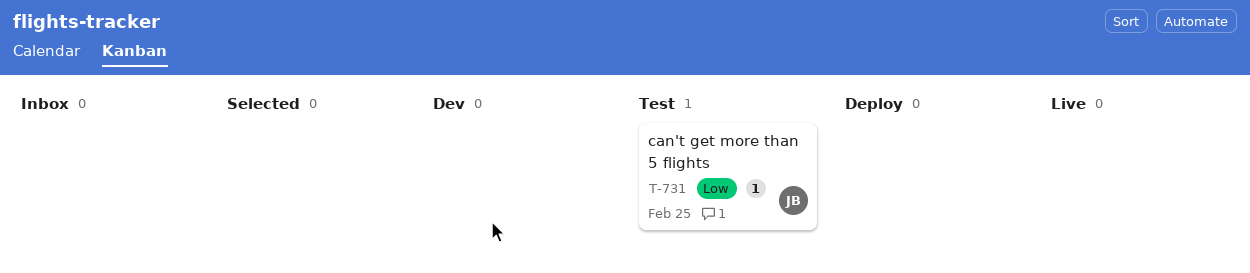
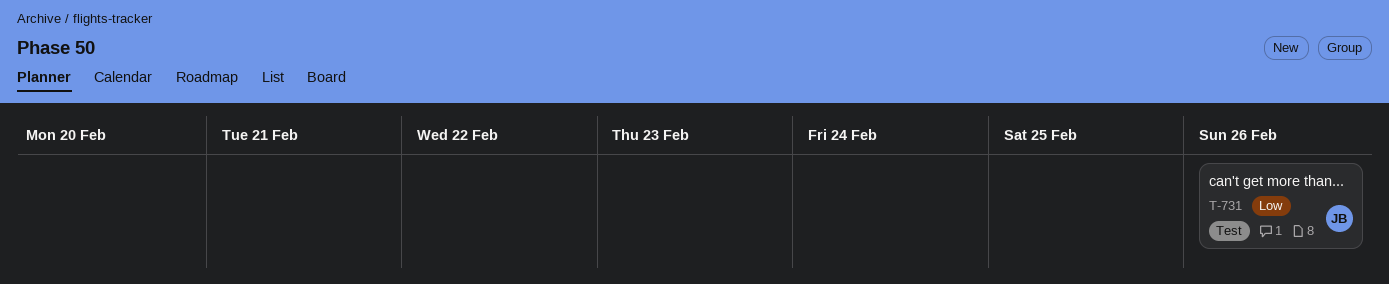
T-731, due: Feb 25 -> Feb 26

